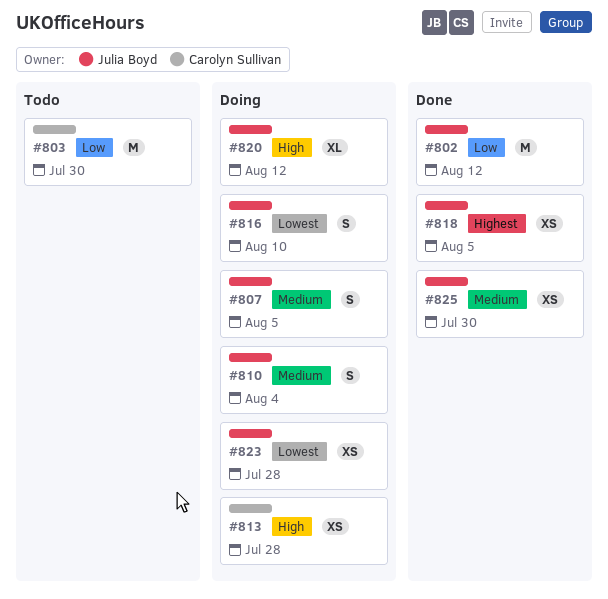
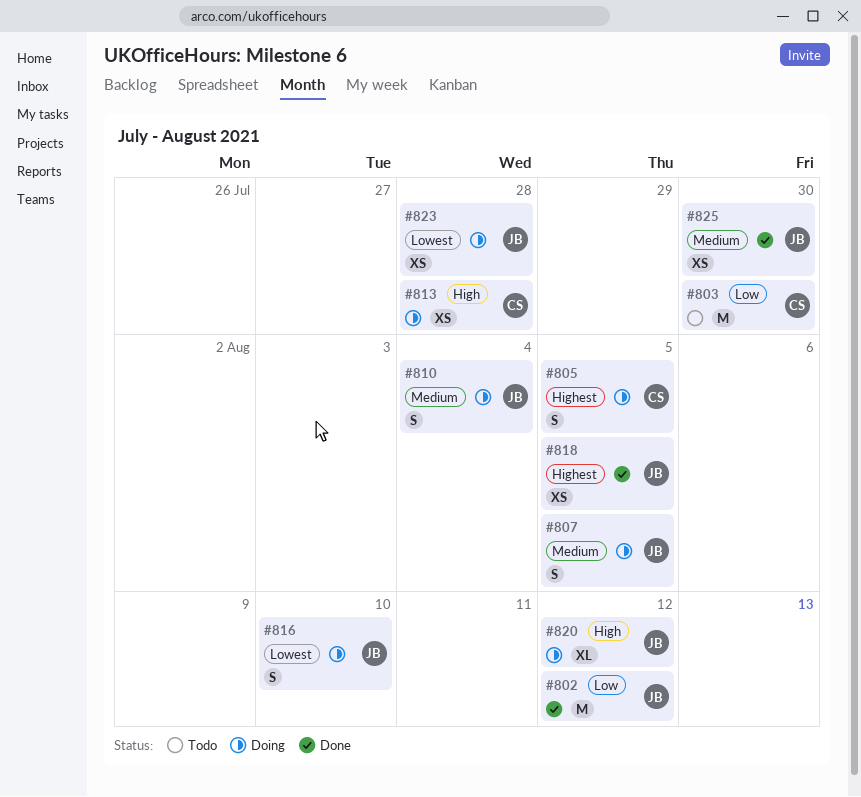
#805: none -> present

